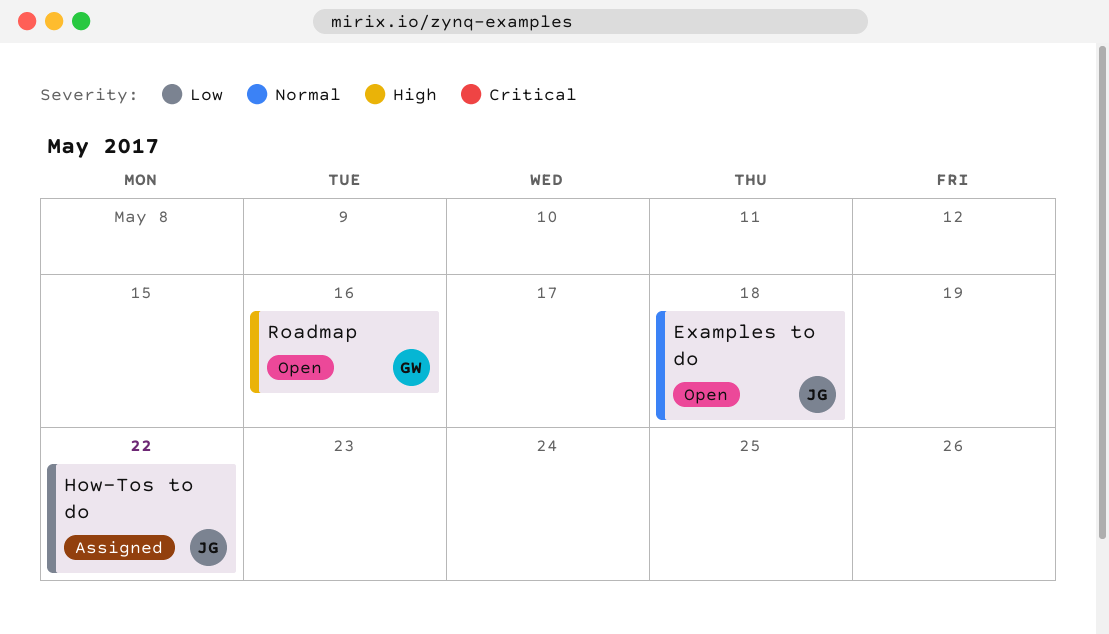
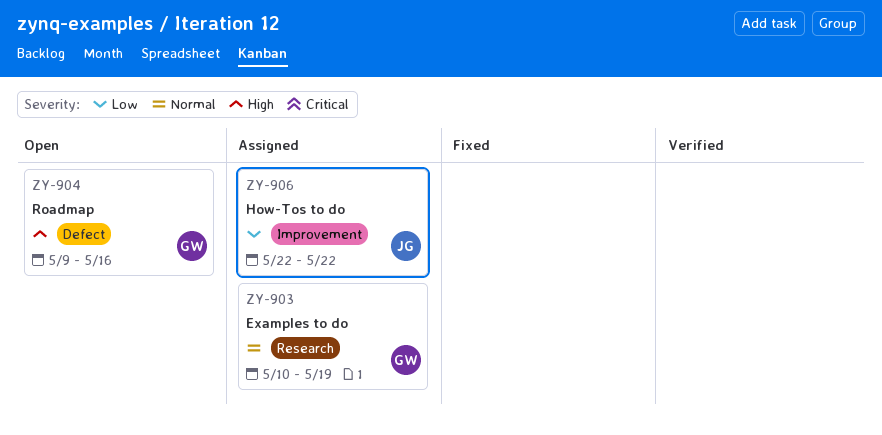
Examples to do, status: Open -> Assigned
Examples to do, owner: JG -> GW
Examples to do, due: May 18 -> May 19

